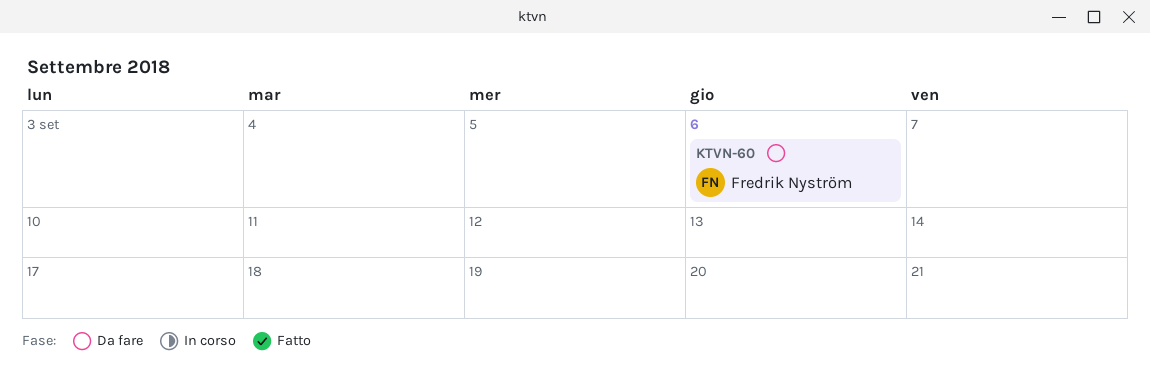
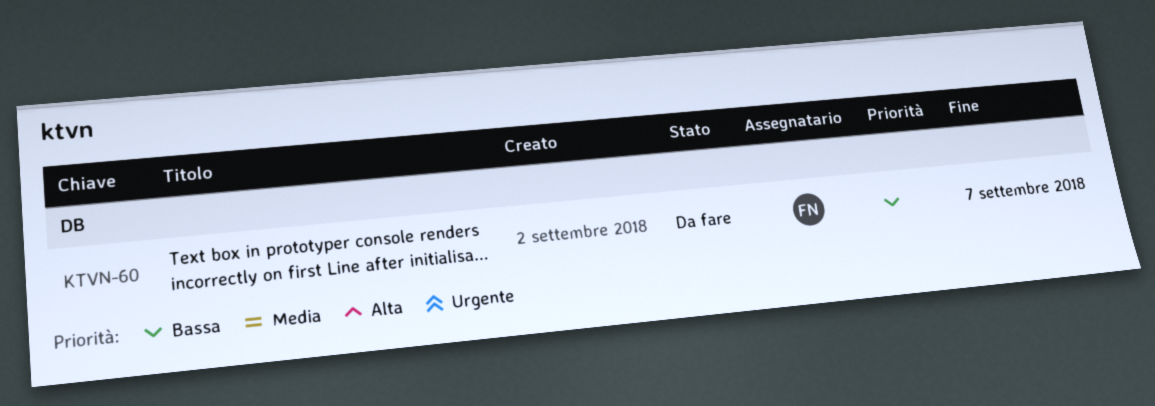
KTVN-60, due: Sep 6 -> Sep 7

